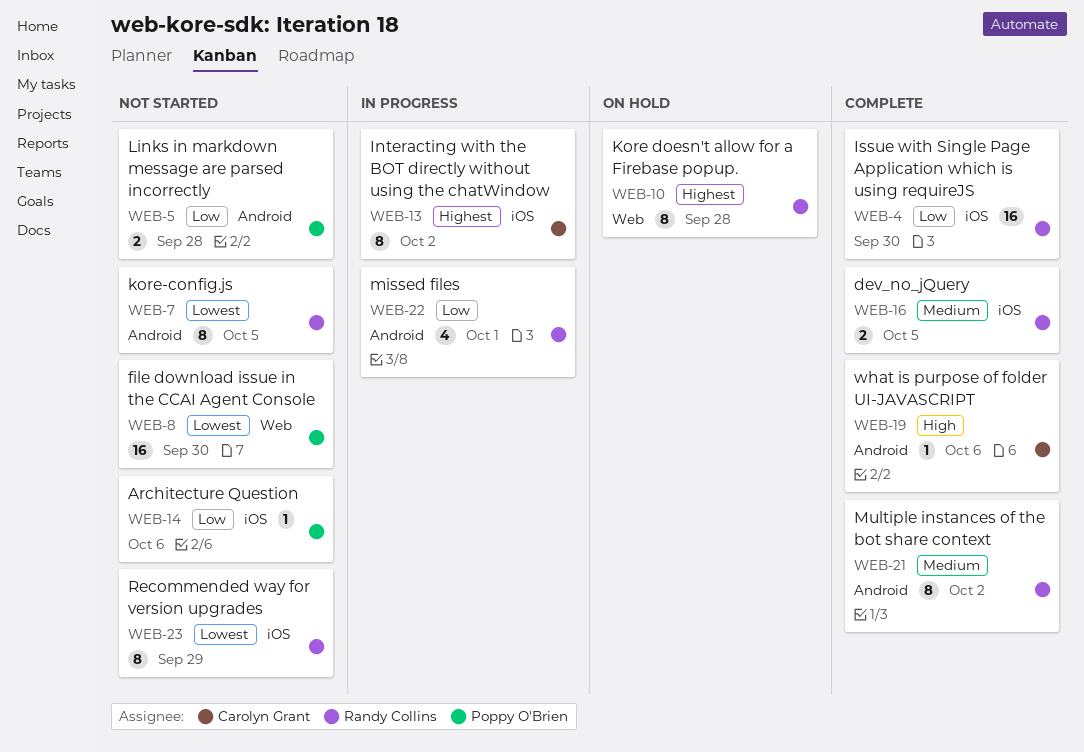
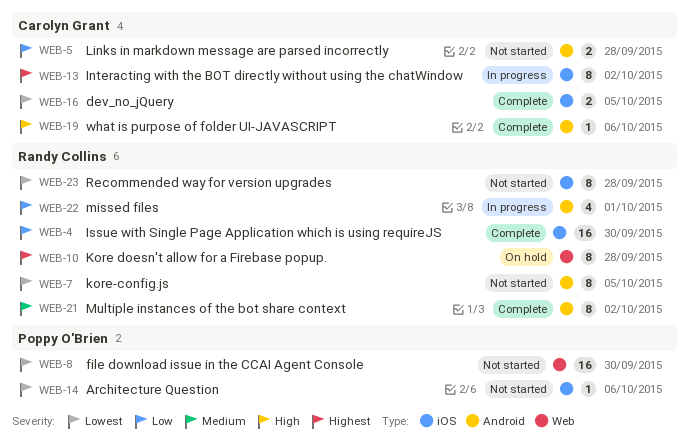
WEB-5, owner: Poppy O'Brien -> Carolyn Grant
WEB-14, priority: Low -> Lowest
WEB-16, owner: Randy Collins -> Carolyn Grant
WEB-16, priority: Medium -> Lowest
WEB-23, due: Sep 29 -> Sep 28

